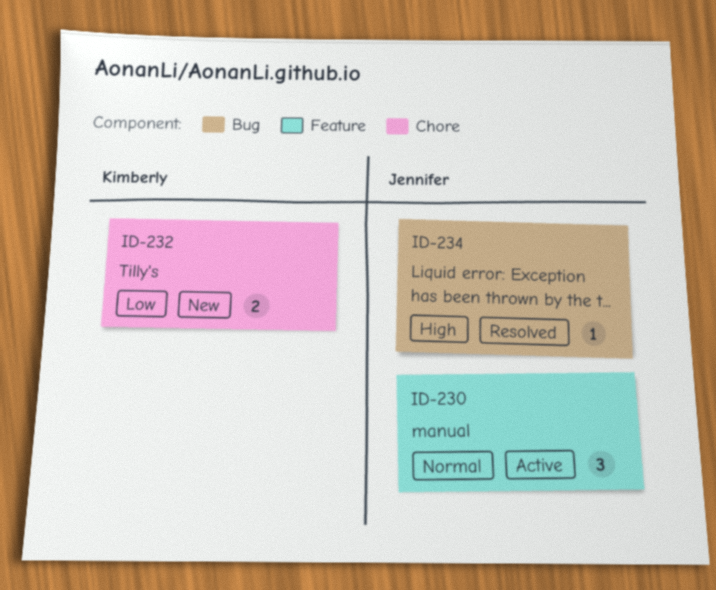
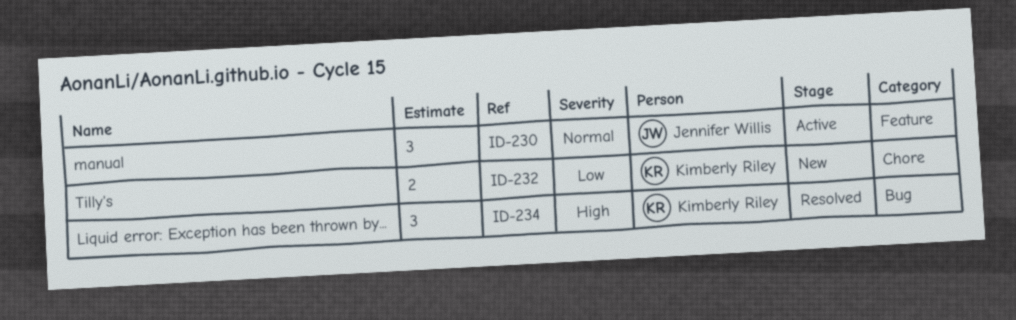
ID-234, owner: Jennifer Willis -> Kimberly Riley
ID-234, estimate: 1 -> 3

